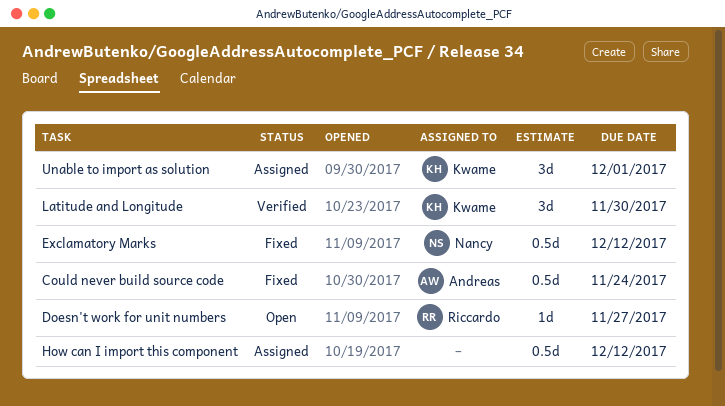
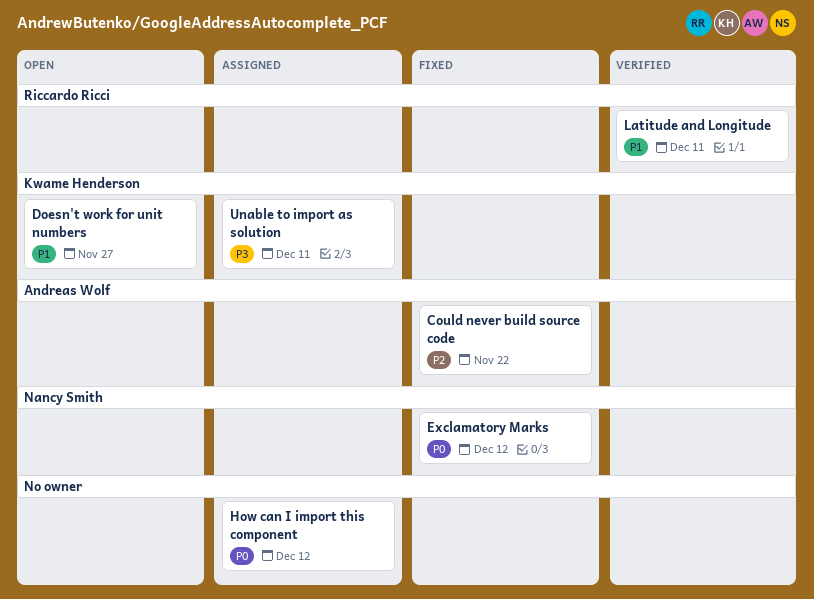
Could never build source code, due: Nov 24 -> Nov 22
Doesn't work for unit numbers, owner: Riccardo Ricci -> Kwame Henderson
Latitude and Longitude, owner: Kwame Henderson -> Riccardo Ricci
Latitude and Longitude, due: Nov 30 -> Dec 11
Unable to import as solution, due: Dec 1 -> Dec 11

